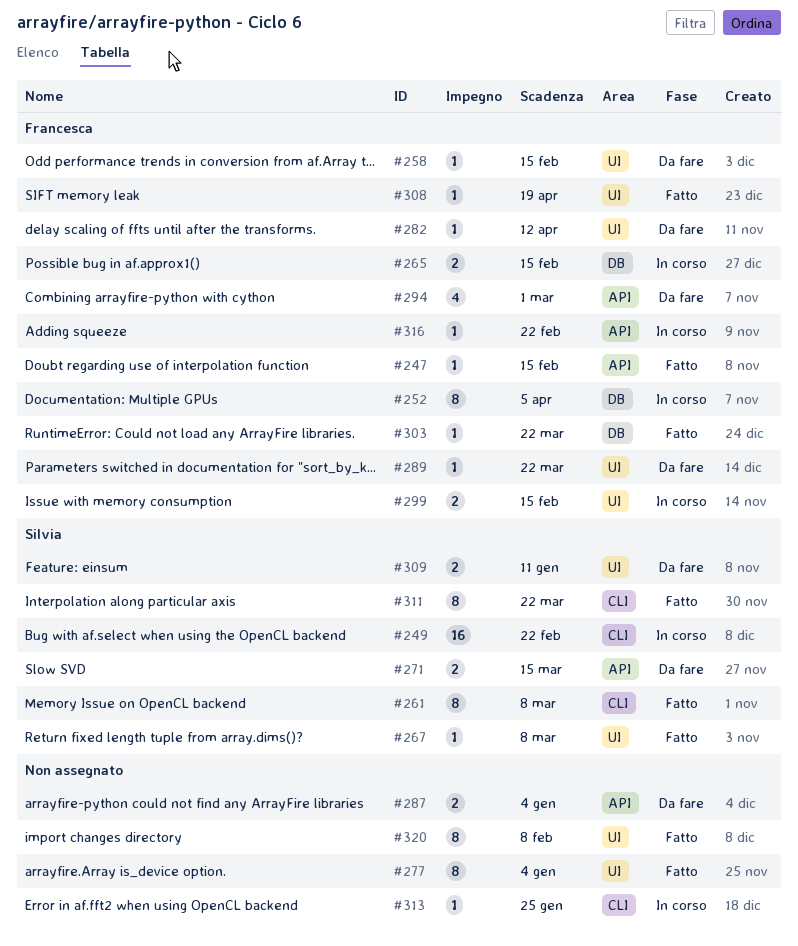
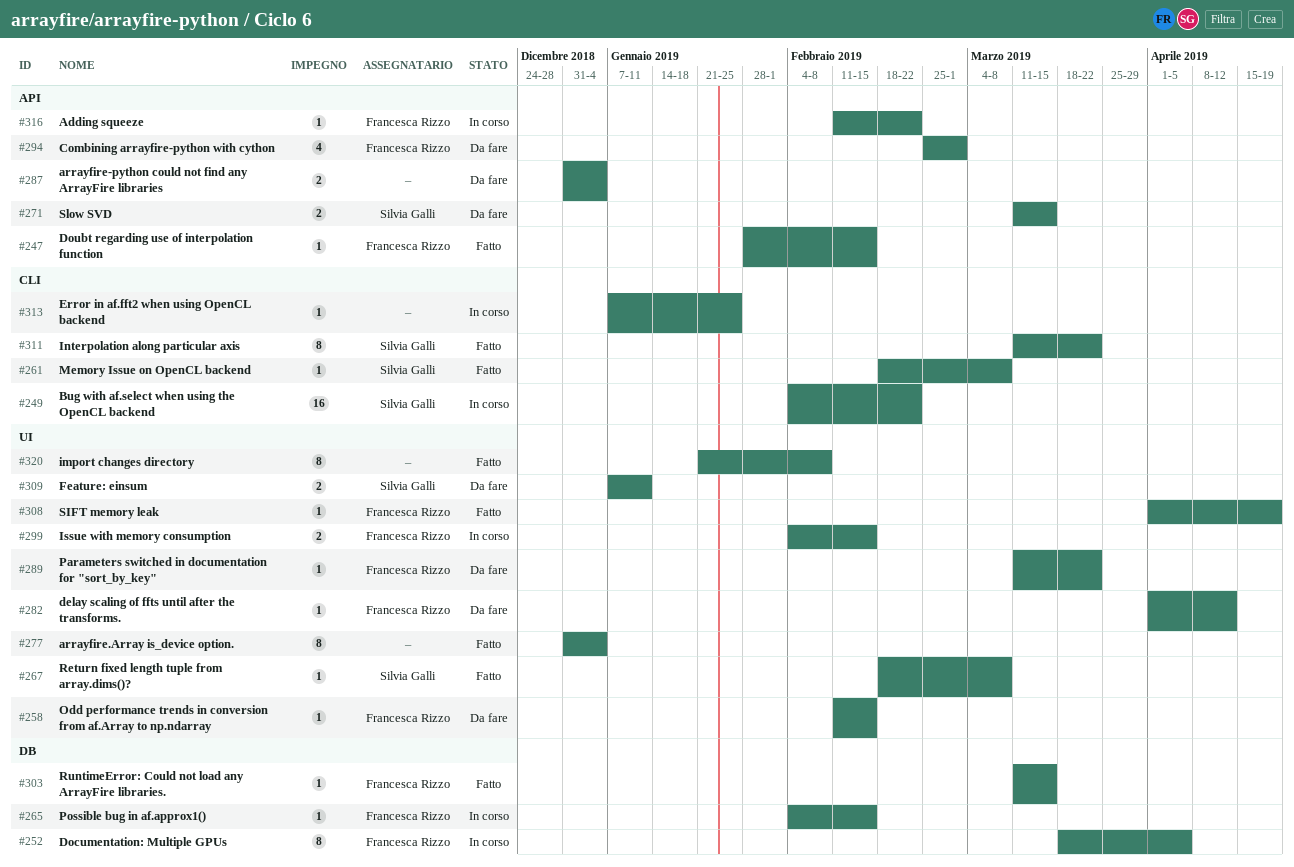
#261, estimate: 8 -> 1
#265, estimate: 2 -> 1
#303, due: Mar 22 -> Mar 15

